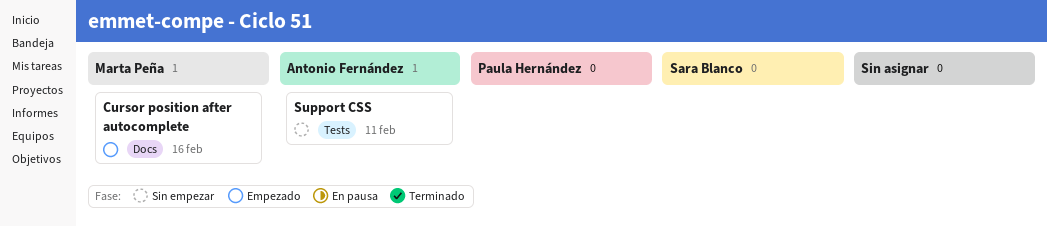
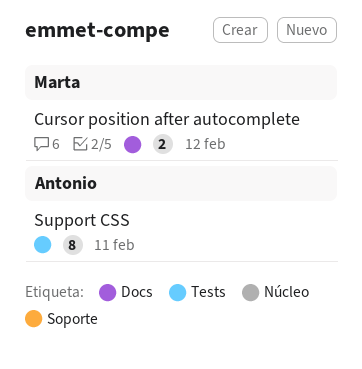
Cursor position after autocomplete, due: Feb 16 -> Feb 12

